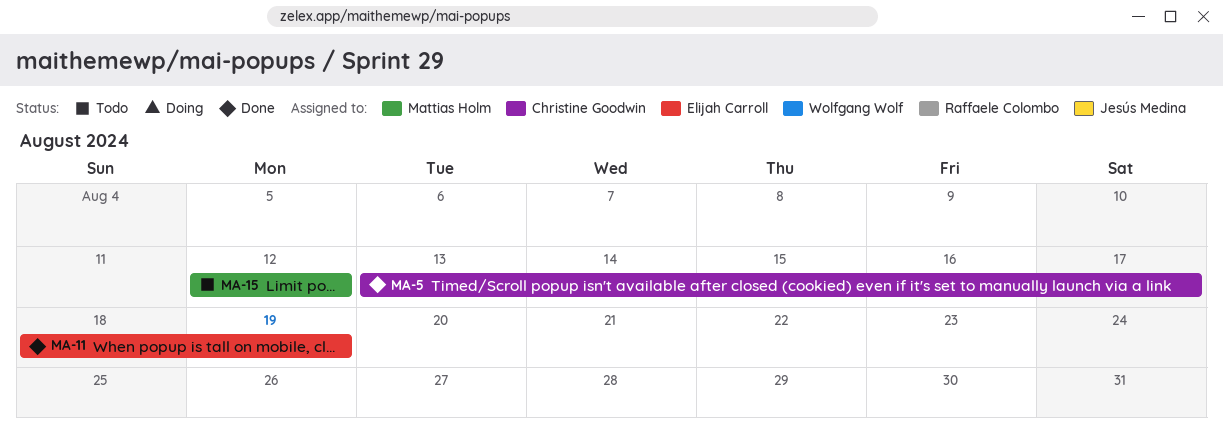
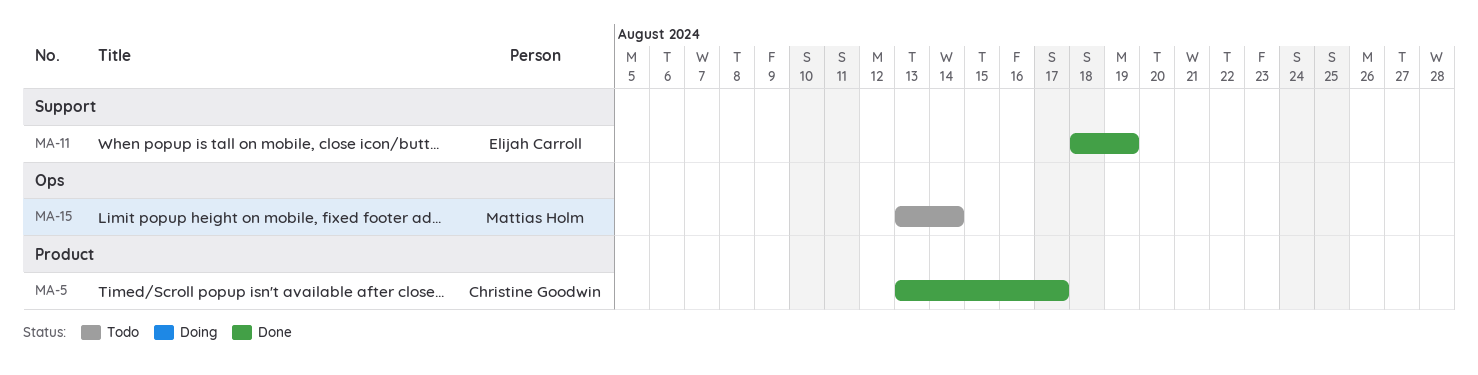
MA-15, start: Aug 12 -> Aug 13
MA-15, due: Aug 12 -> Aug 14

